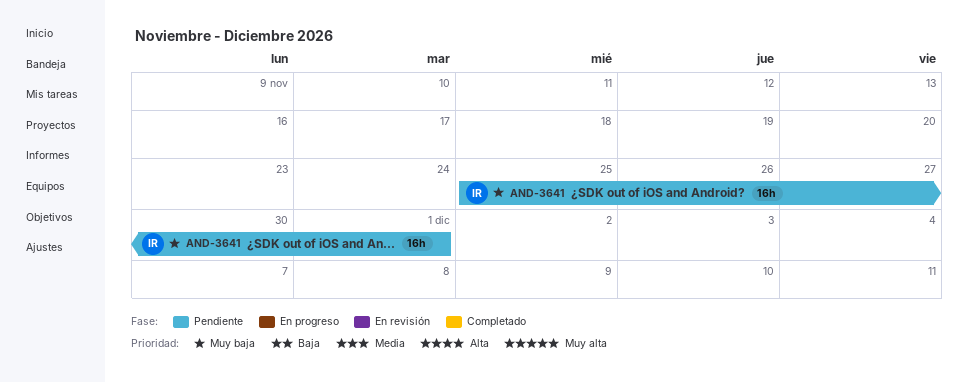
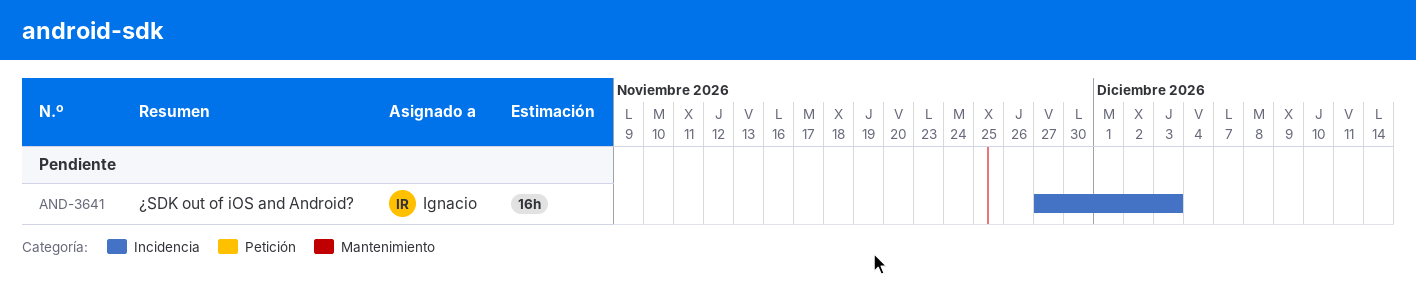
AND-3641, start: Nov 25 -> Nov 27
AND-3641, due: Dec 1 -> Dec 3

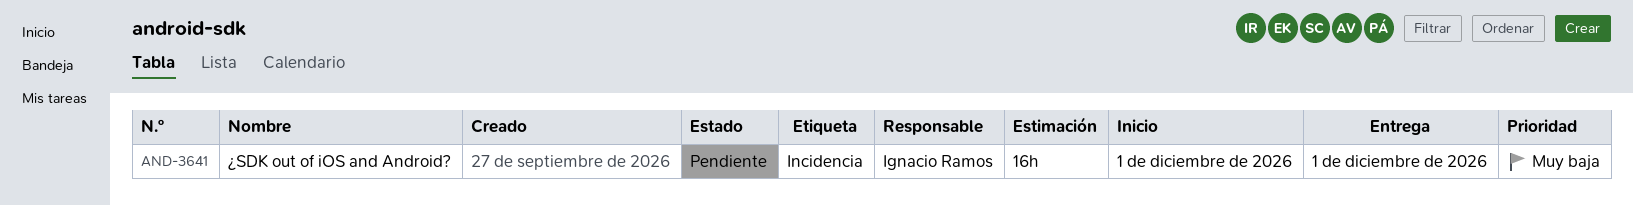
AND-3641, start: Nov 27 -> Dec 1
AND-3641, due: Dec 3 -> Dec 1

